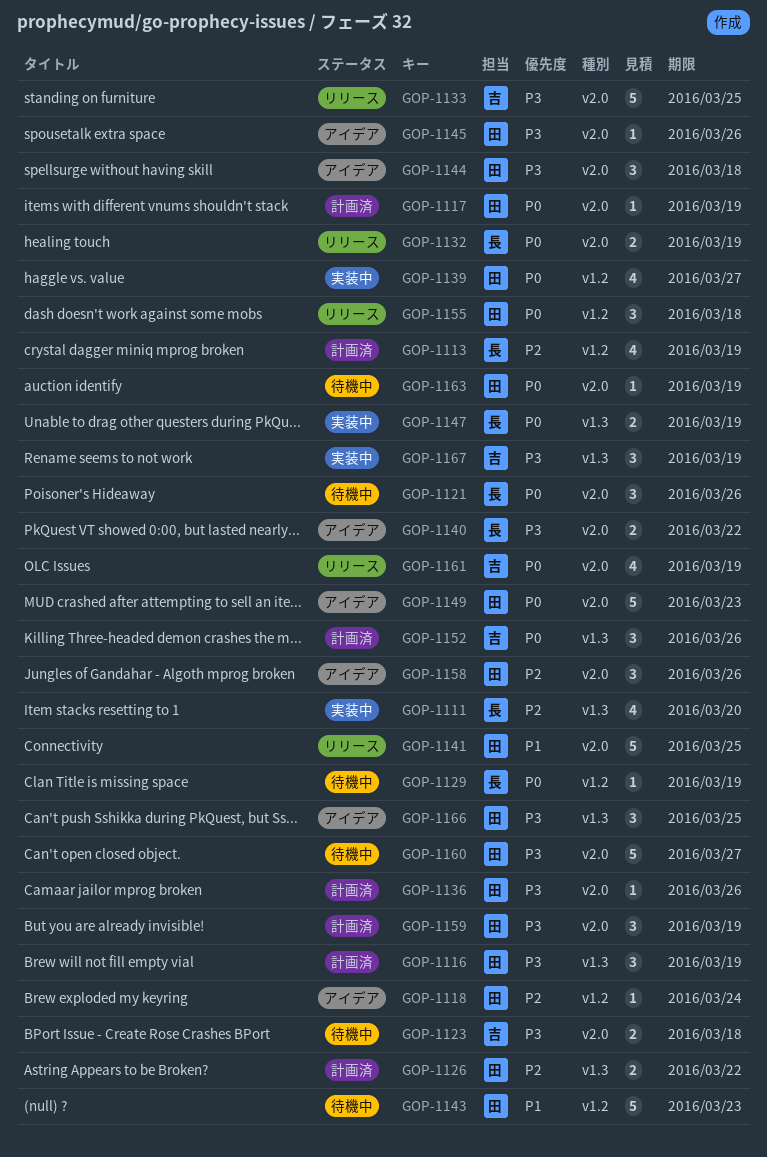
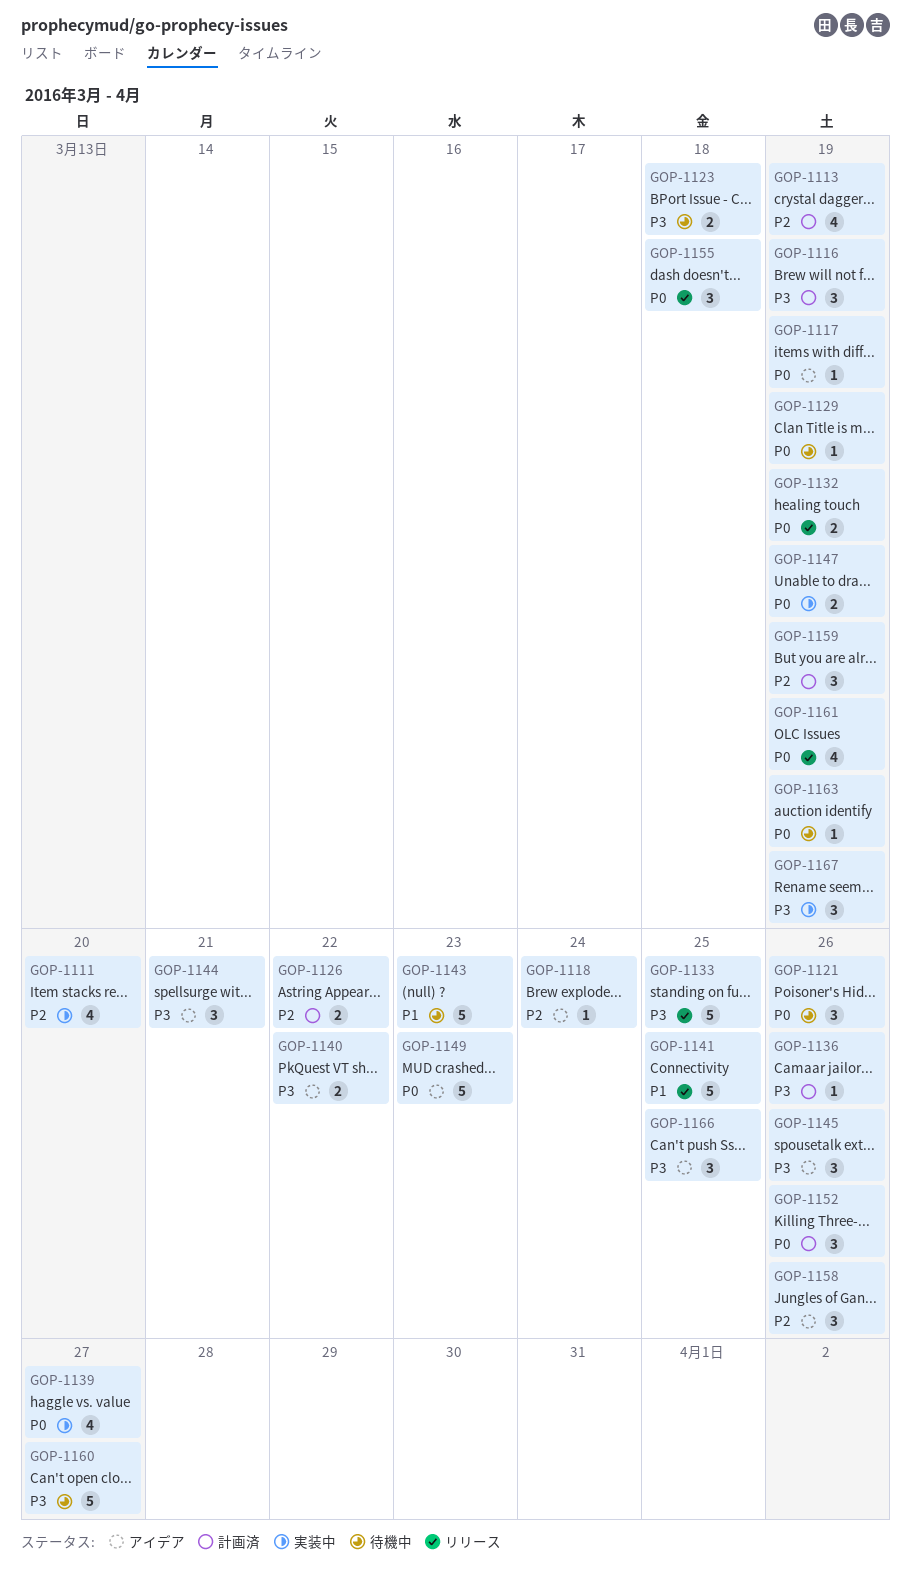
GOP-1117, status: 計画済 -> アイデア
GOP-1144, due: Mar 18 -> Mar 21
GOP-1145, estimate: 1 -> 3
GOP-1159, priority: P3 -> P2

